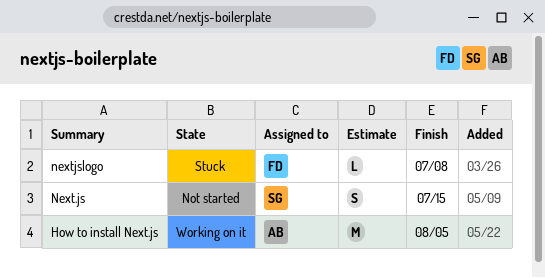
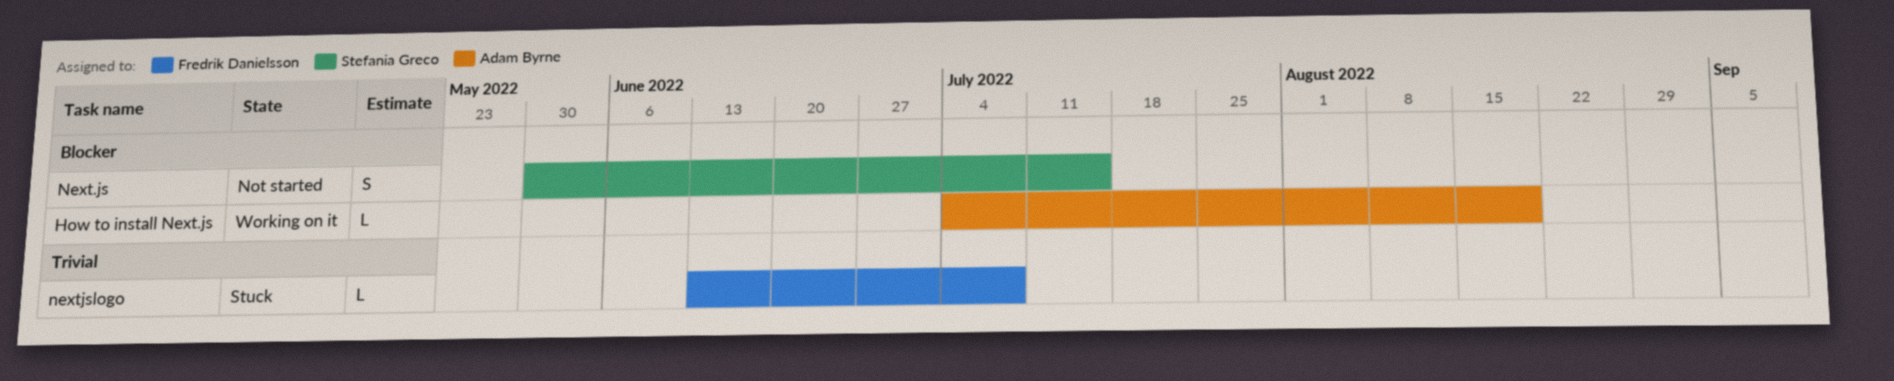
How to install Next.js, estimate: M -> L
How to install Next.js, due: Aug 5 -> Aug 19

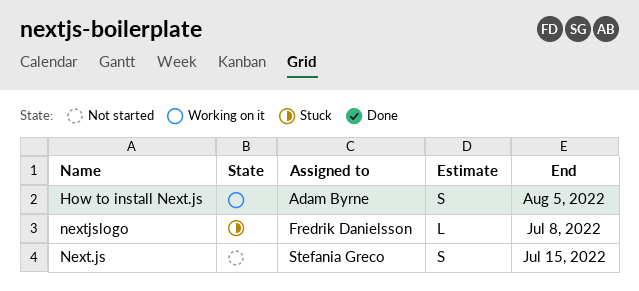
How to install Next.js, estimate: L -> S
How to install Next.js, due: Aug 19 -> Aug 5

